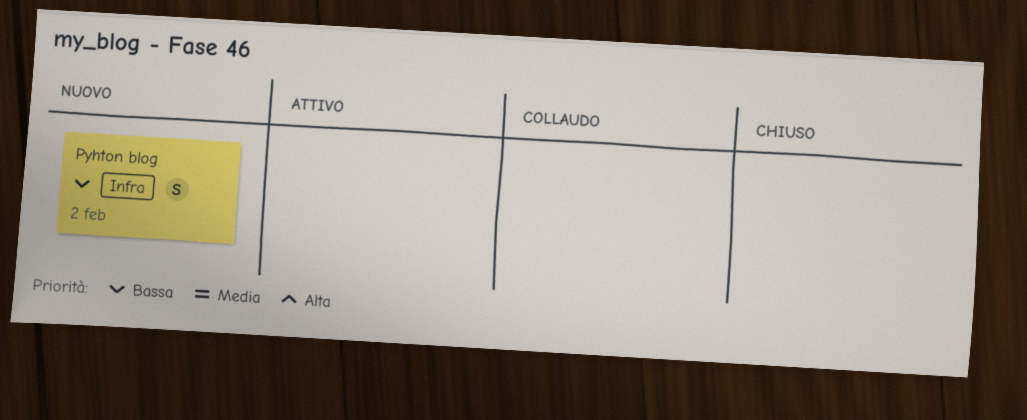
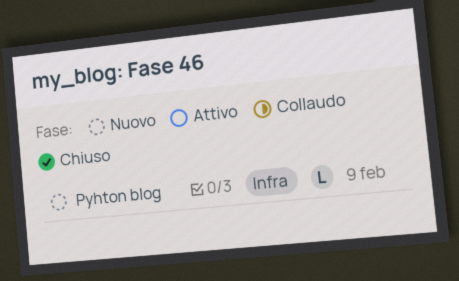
Pyhton blog, estimate: S -> L
Pyhton blog, due: Feb 2 -> Feb 9

